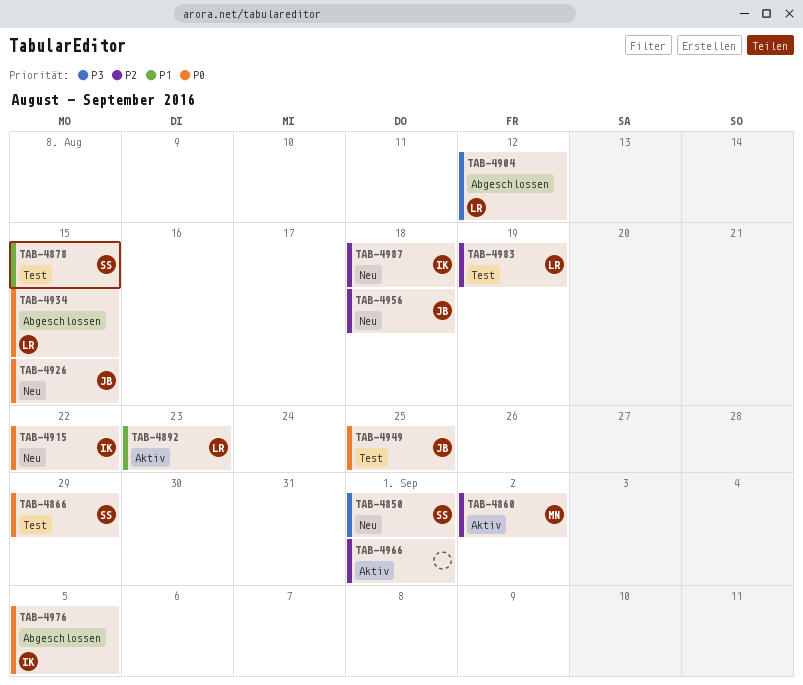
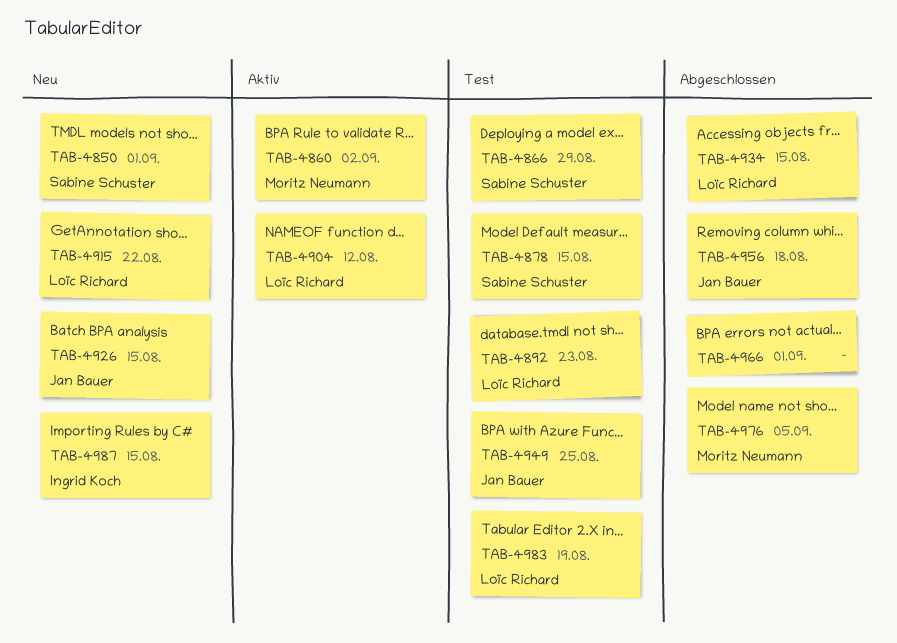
TAB-4892, status: Aktiv -> Test
TAB-4904, status: Abgeschlossen -> Aktiv
TAB-4915, owner: Ingrid Koch -> Loïc Richard
TAB-4956, status: Neu -> Abgeschlossen
TAB-4966, status: Aktiv -> Abgeschlossen
TAB-4976, owner: Ingrid Koch -> Moritz Neumann
TAB-4987, due: Aug 18 -> Aug 15

